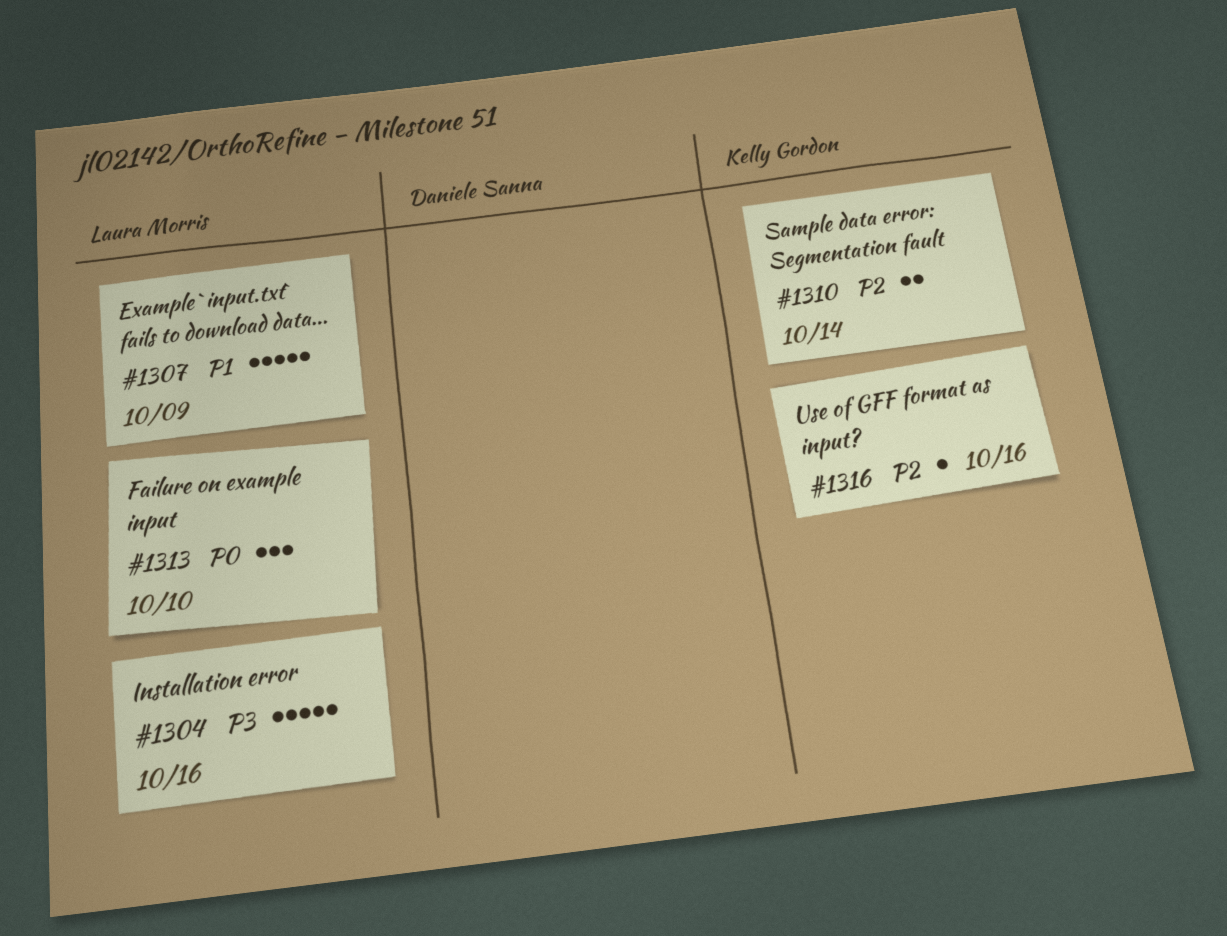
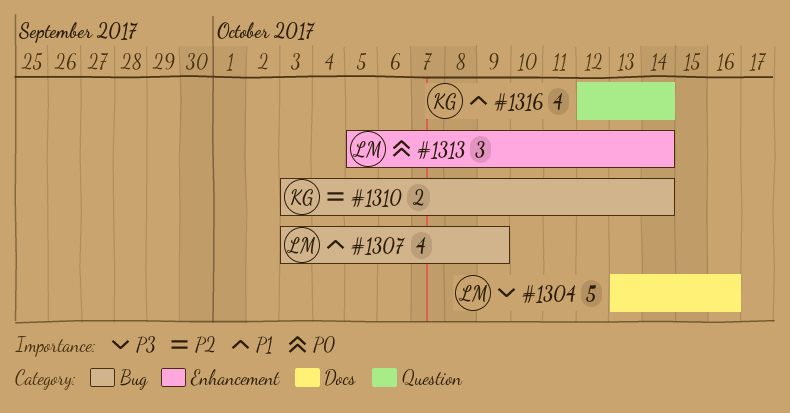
#1307, estimate: 5 -> 4
#1313, due: Oct 10 -> Oct 14
#1316, priority: P2 -> P1
#1316, estimate: 1 -> 4
#1316, due: Oct 16 -> Oct 14

